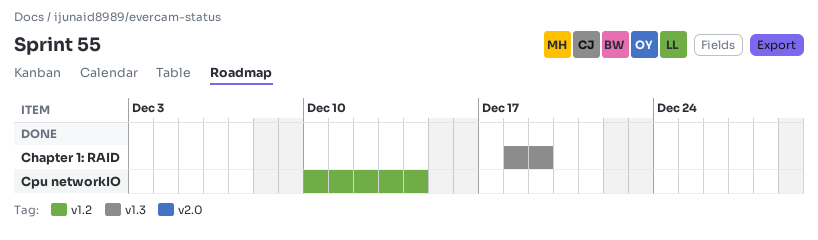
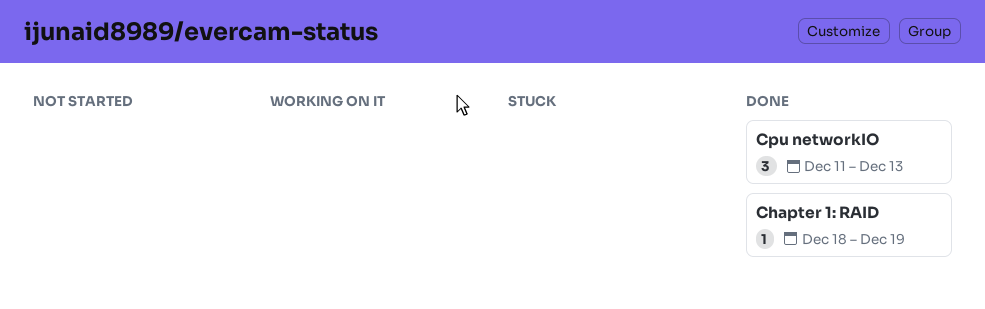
Cpu networkIO, start: Dec 10 -> Dec 11
Cpu networkIO, due: Dec 14 -> Dec 13

